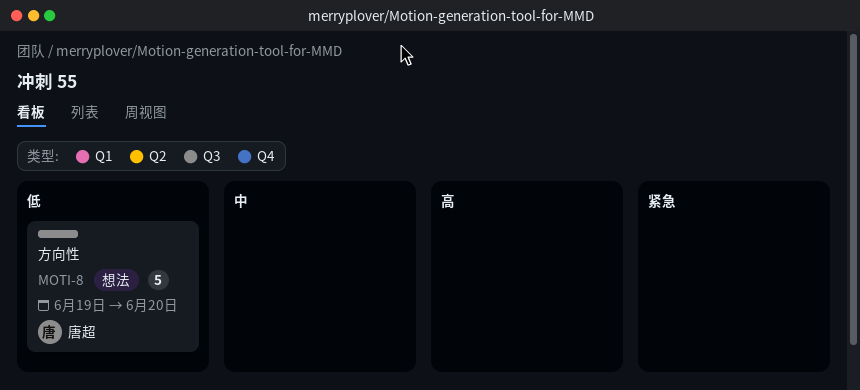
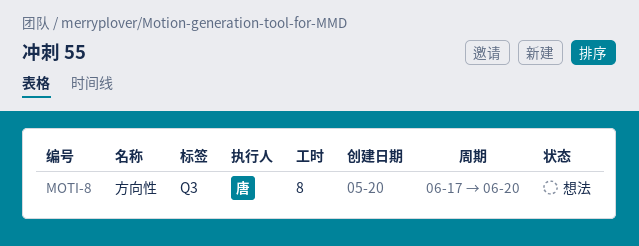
MOTI-8, estimate: 5 -> 8
MOTI-8, start: Jun 19 -> Jun 17

